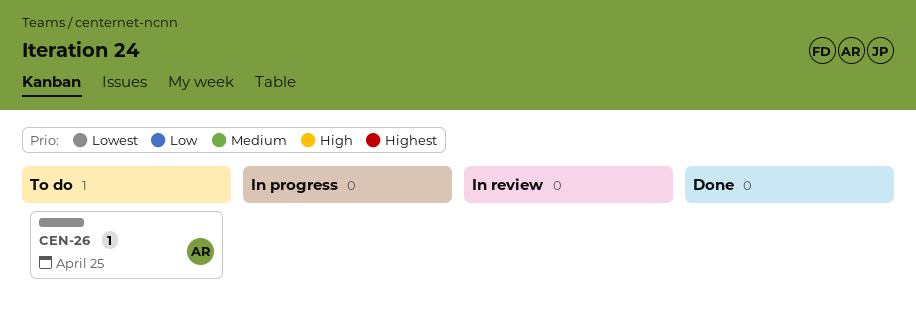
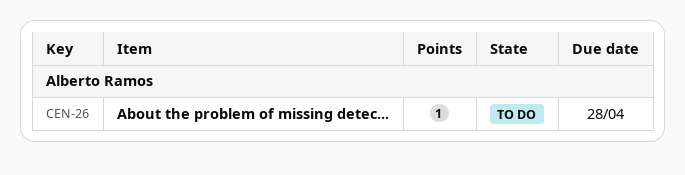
CEN-26, due: Apr 25 -> Apr 28

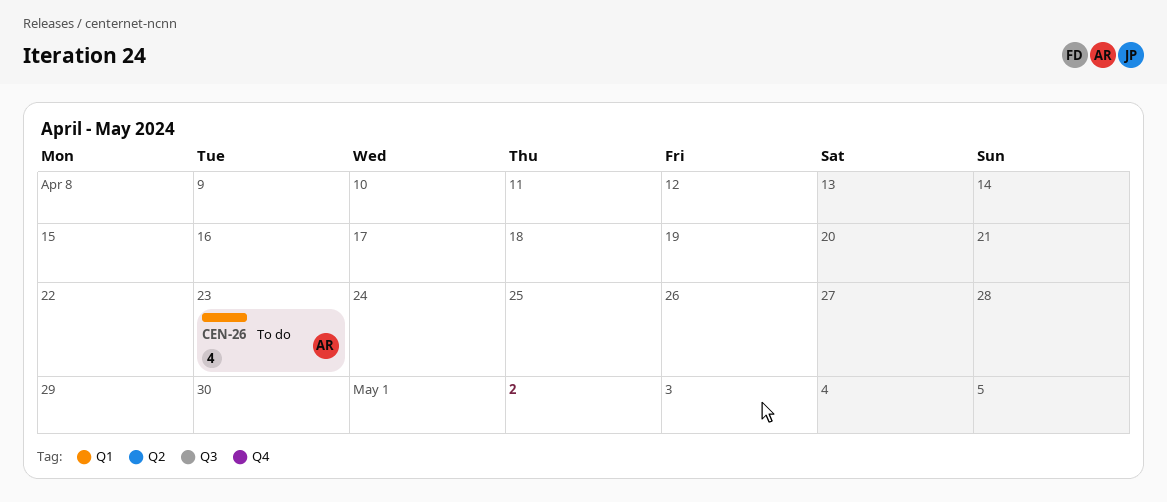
CEN-26, estimate: 1 -> 4
CEN-26, due: Apr 28 -> Apr 23

